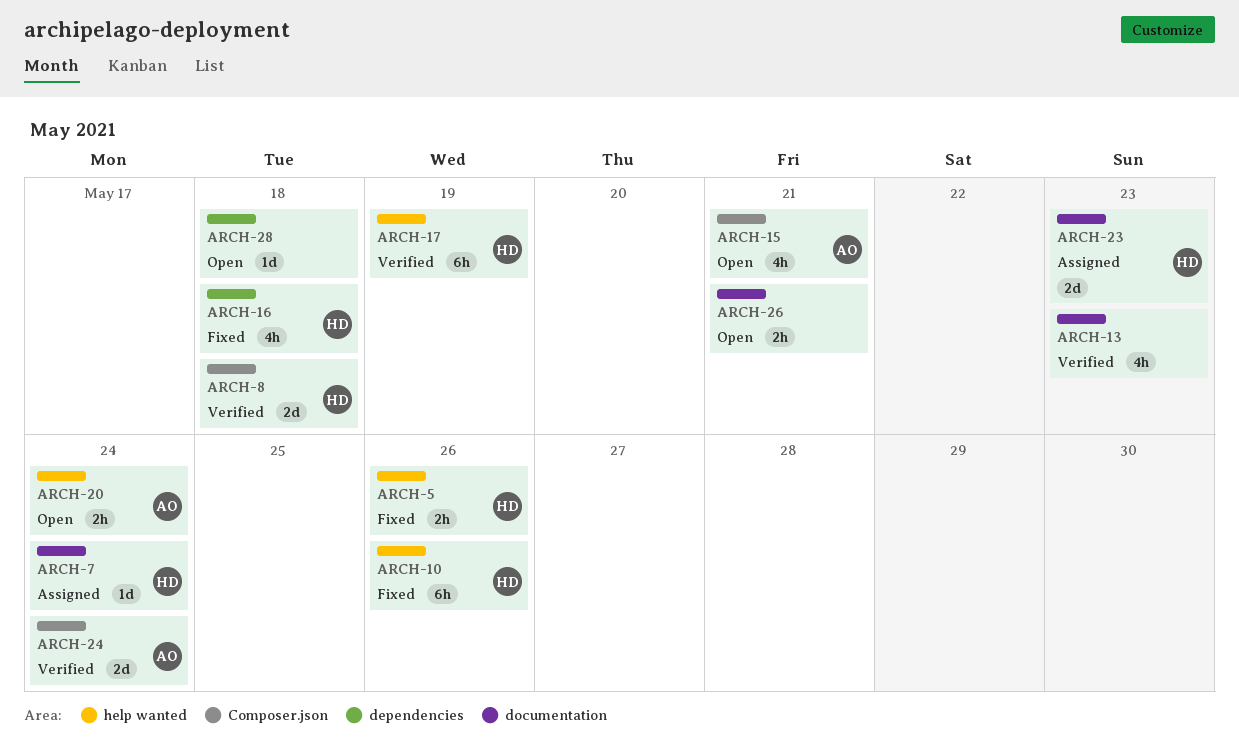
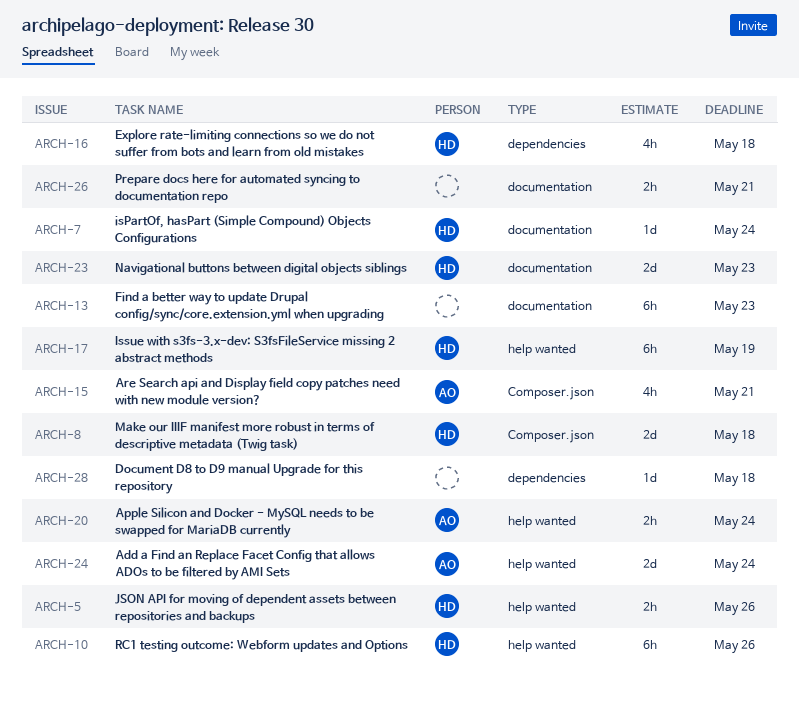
ARCH-13, estimate: 4h -> 6h
ARCH-24, label: Composer.json -> help wanted

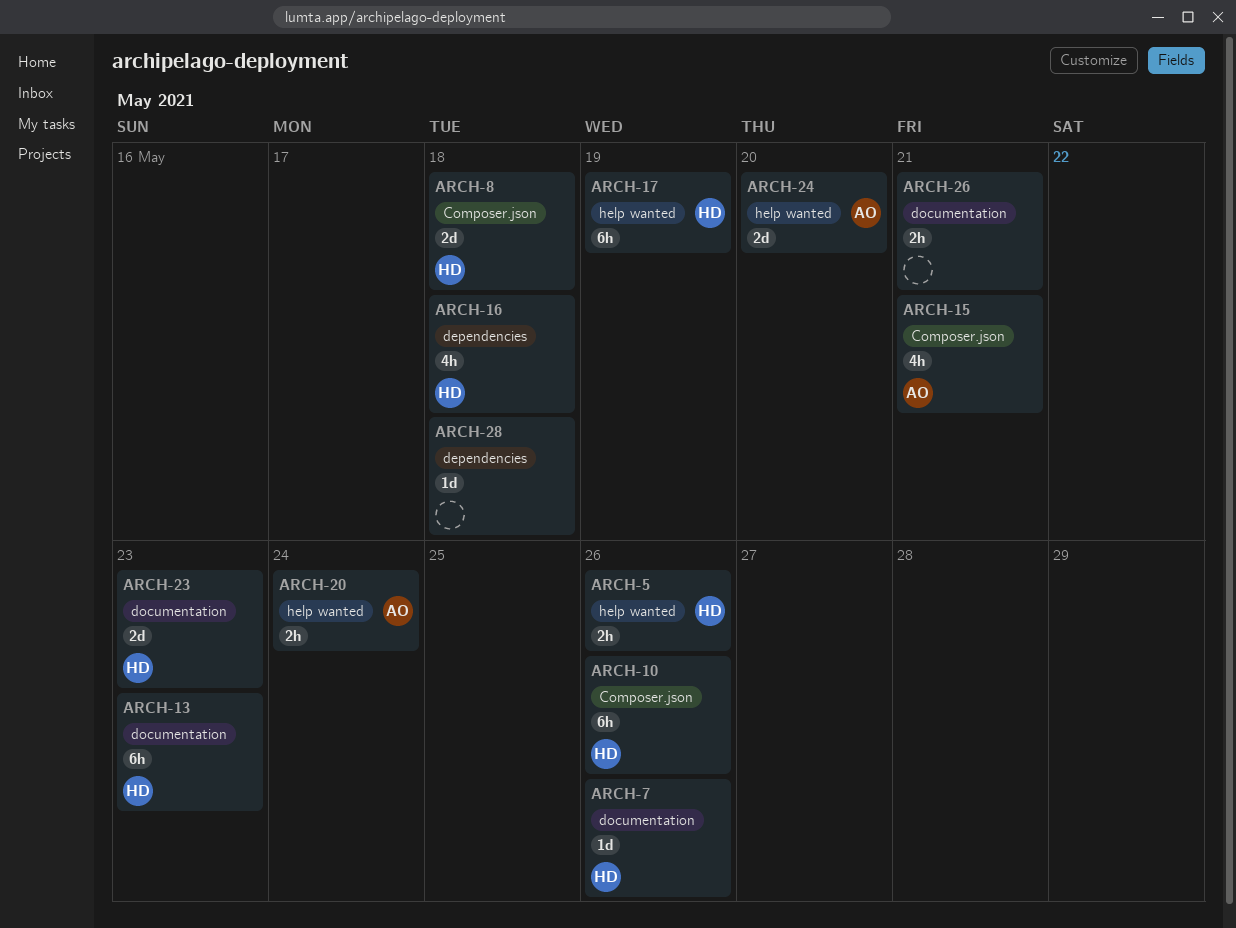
ARCH-7, due: May 24 -> May 26
ARCH-10, label: help wanted -> Composer.json
ARCH-13, owner: none -> HD
ARCH-24, due: May 24 -> May 20

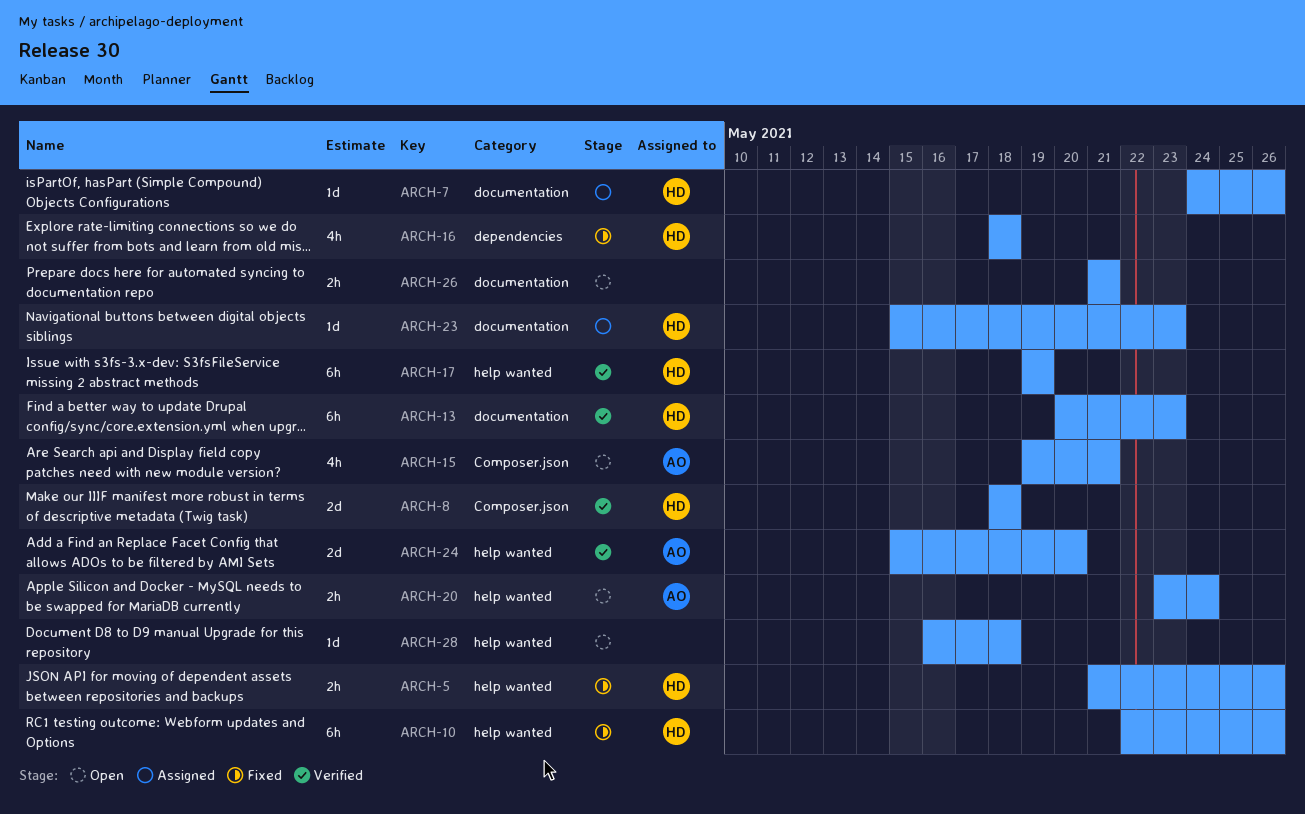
ARCH-10, label: Composer.json -> help wanted
ARCH-23, estimate: 2d -> 1d
ARCH-28, label: dependencies -> help wanted

